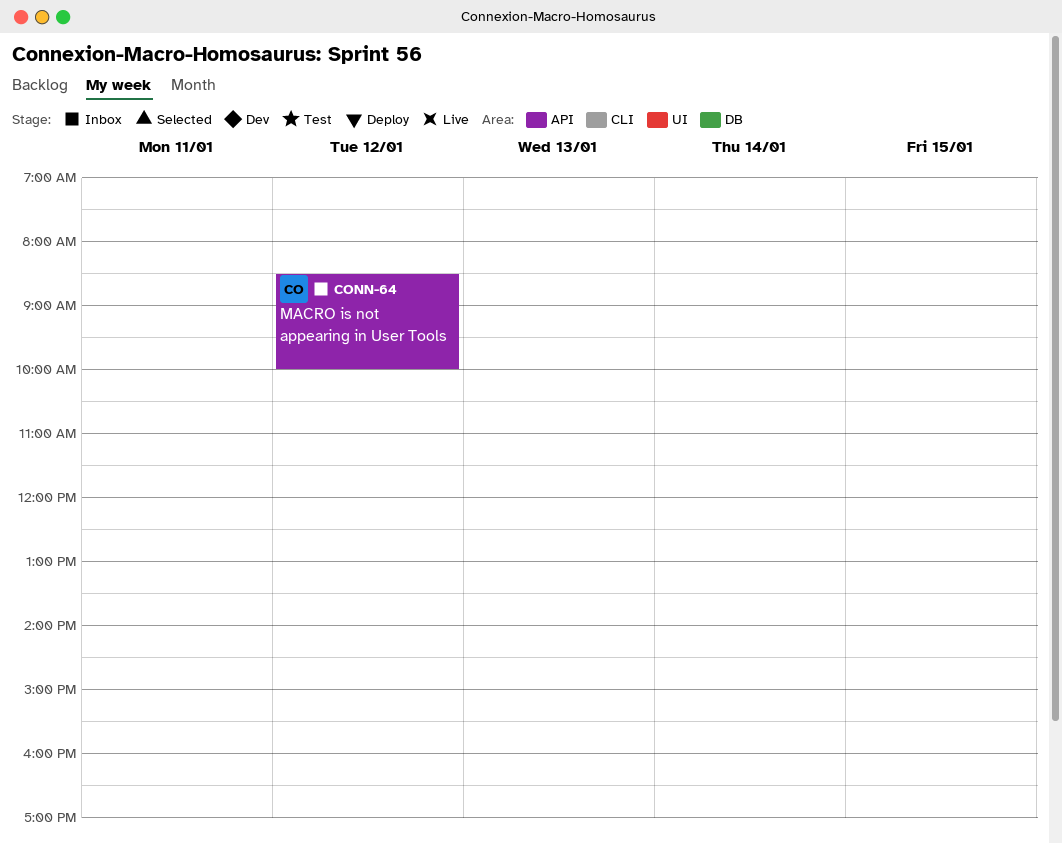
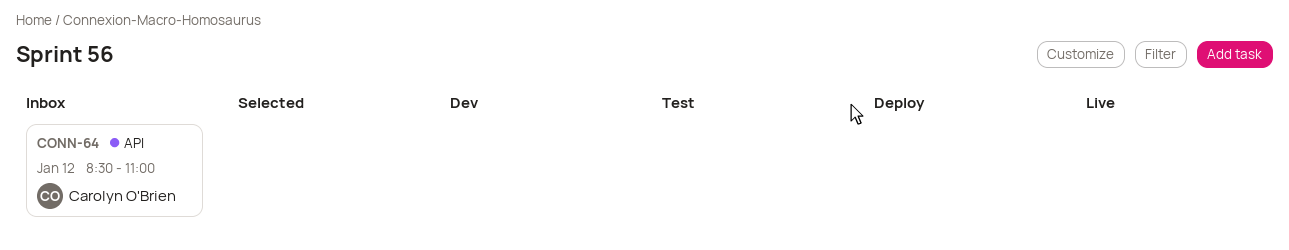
CONN-64, ends: 10:00 -> 11:00

